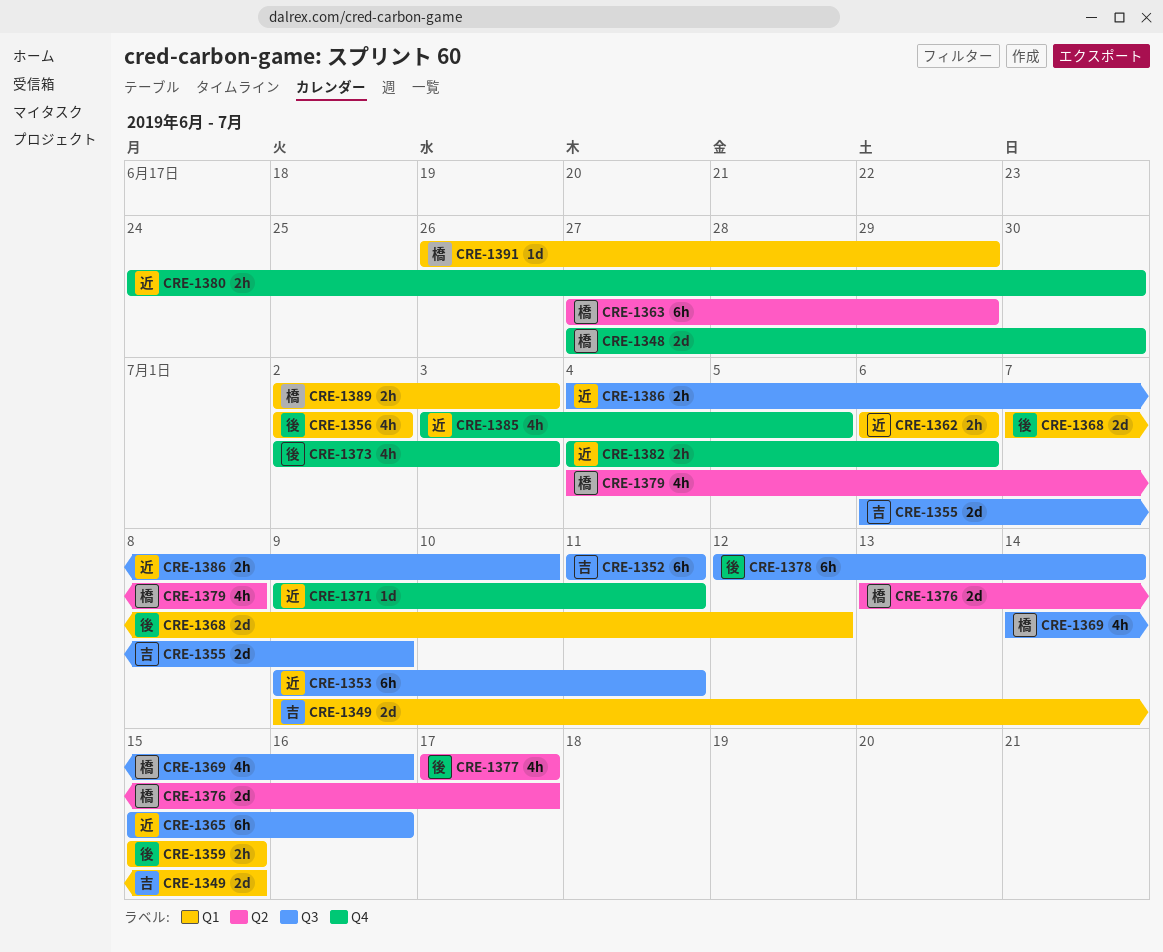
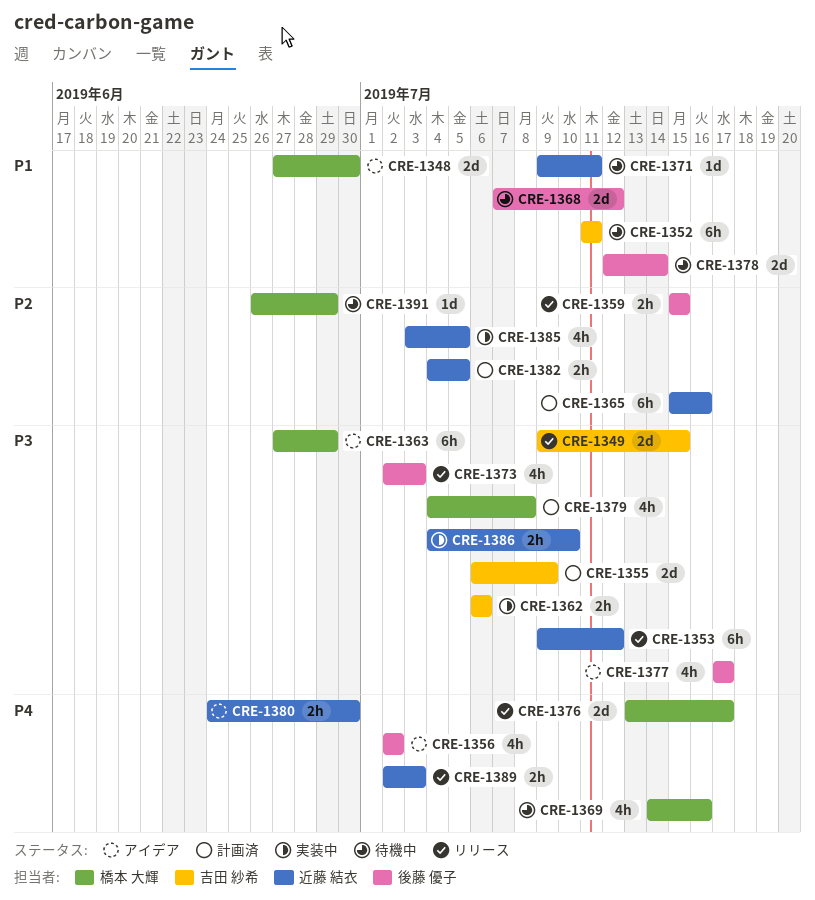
CRE-1353, due: Jul 11 -> Jul 12
CRE-1362, owner: 近藤 結衣 -> 吉田 紗希
CRE-1378, estimate: 6h -> 2d
CRE-1382, due: Jul 6 -> Jul 5
CRE-1389, owner: 橋本 大輝 -> 近藤 結衣

